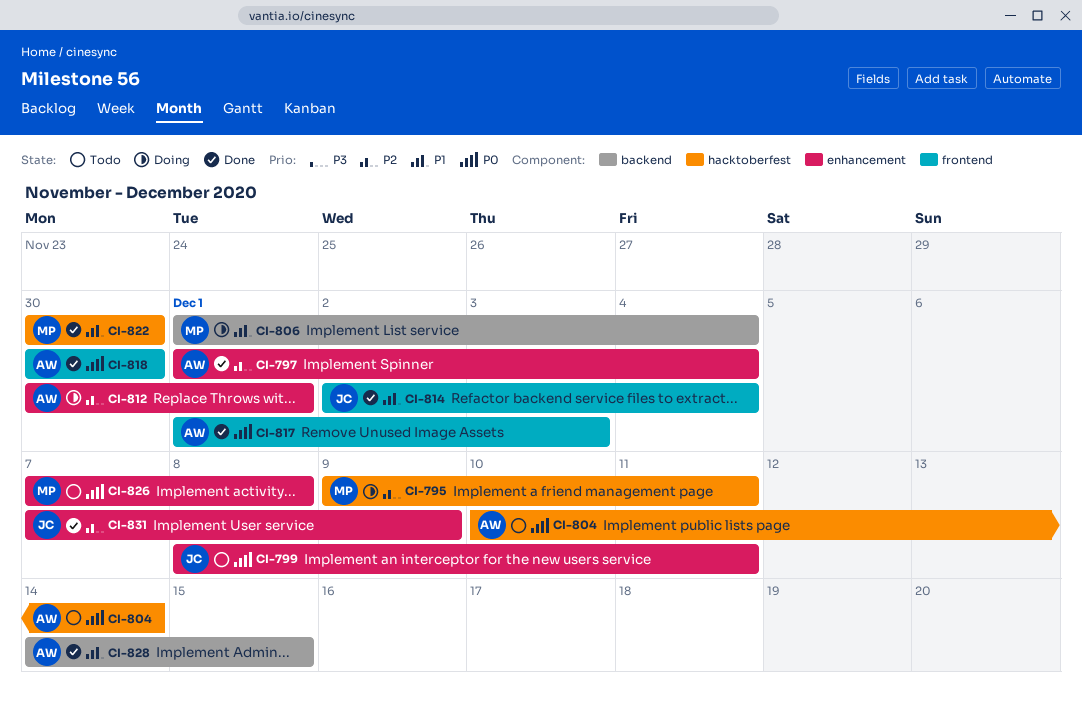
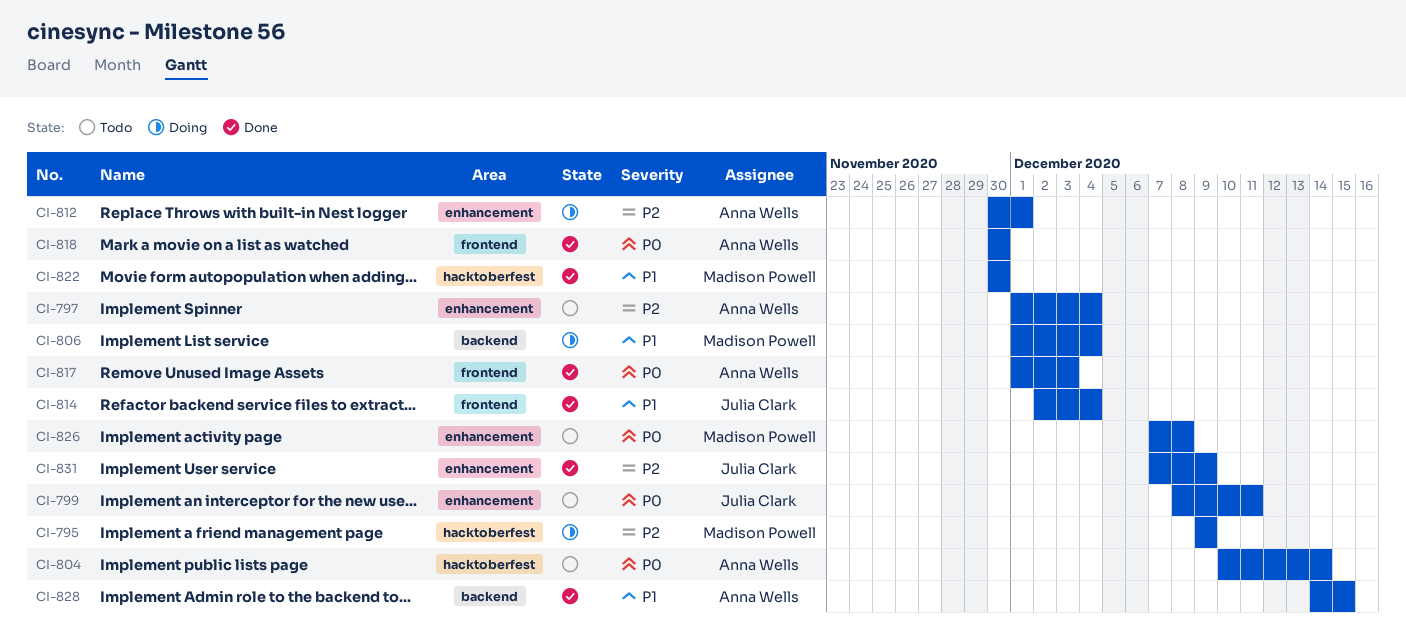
CI-795, due: Dec 11 -> Dec 9
CI-797, status: Done -> Todo

